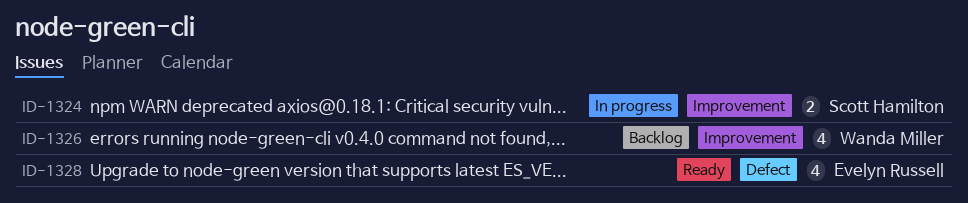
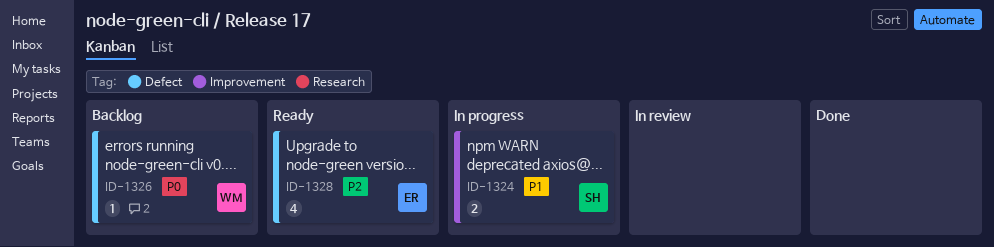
ID-1326, label: Improvement -> Defect
ID-1326, estimate: 4 -> 1

